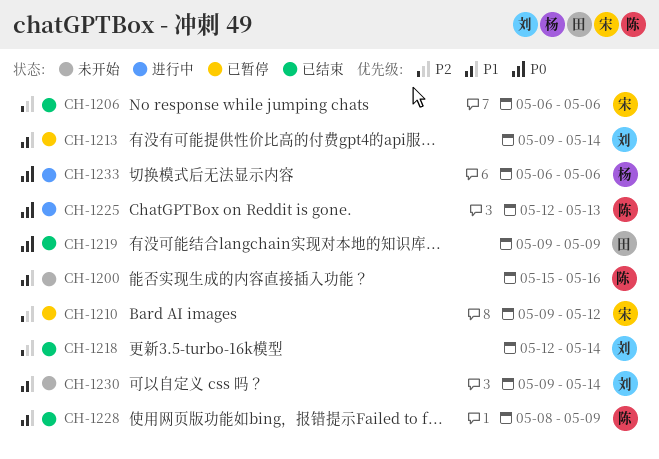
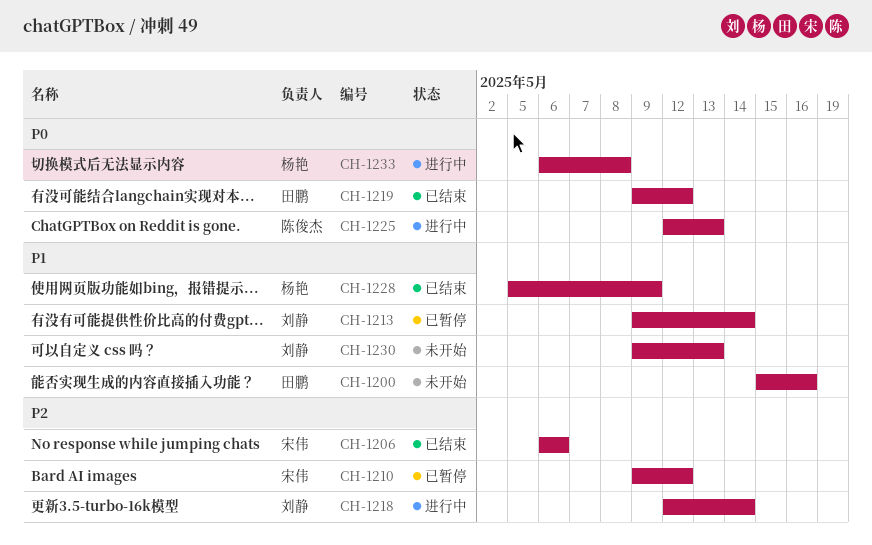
CH-1200, owner: 陈俊杰 -> 田鹏
CH-1218, status: 已结束 -> 进行中
CH-1219, due: May 9 -> May 12
CH-1228, owner: 陈俊杰 -> 杨艳
CH-1228, start: May 8 -> May 5
CH-1230, due: May 14 -> May 13
CH-1233, due: May 6 -> May 8

